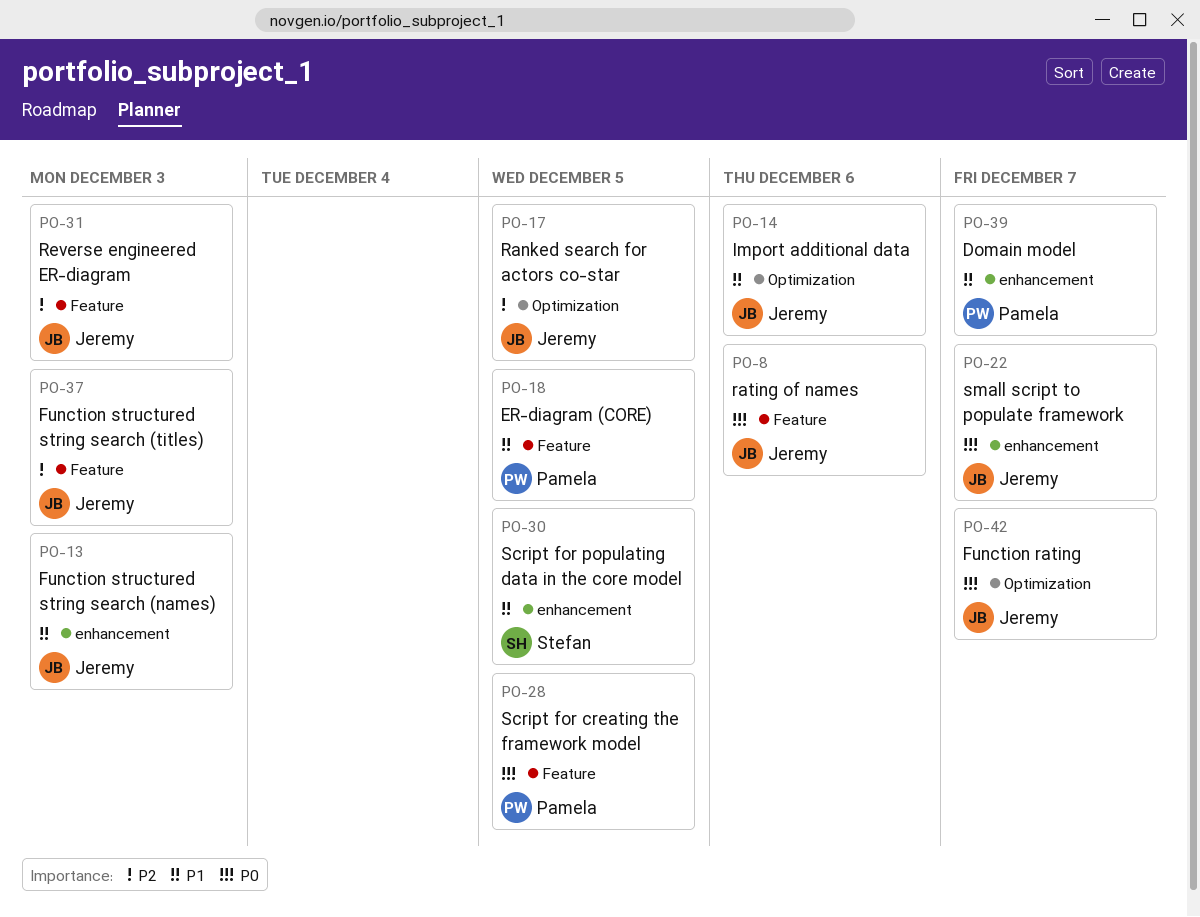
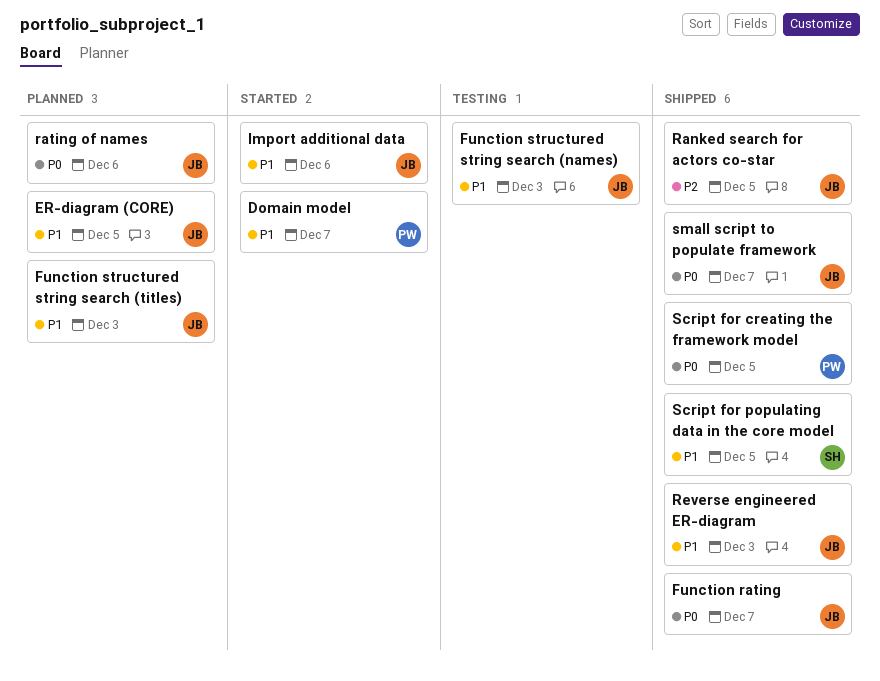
ER-diagram (CORE), owner: Pamela -> Jeremy
Function structured string search (titles), priority: P2 -> P1
Reverse engineered ER-diagram, priority: P2 -> P1

